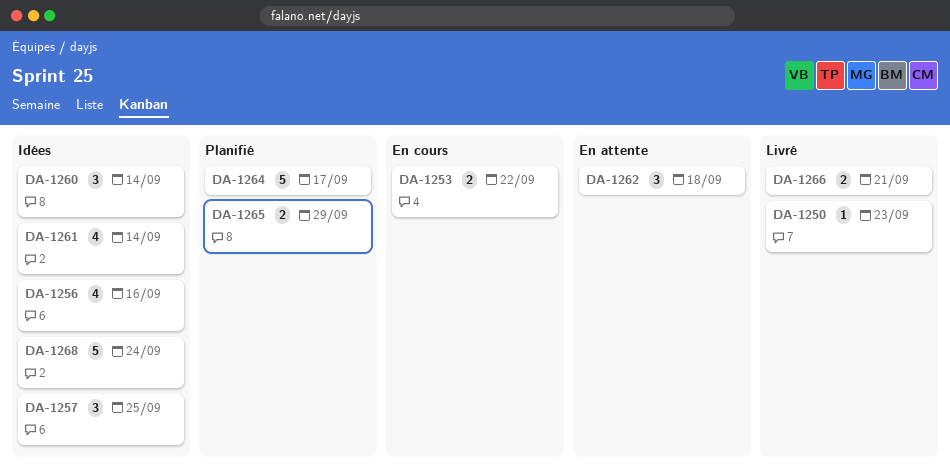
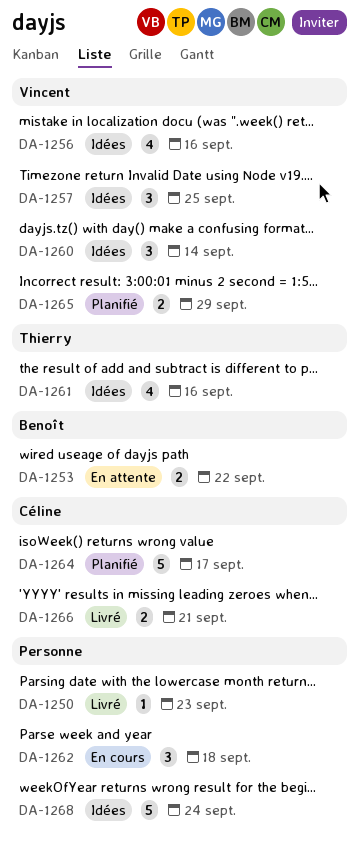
DA-1253, status: En cours -> En attente
DA-1261, due: Sep 14 -> Sep 16
DA-1262, status: En attente -> En cours

